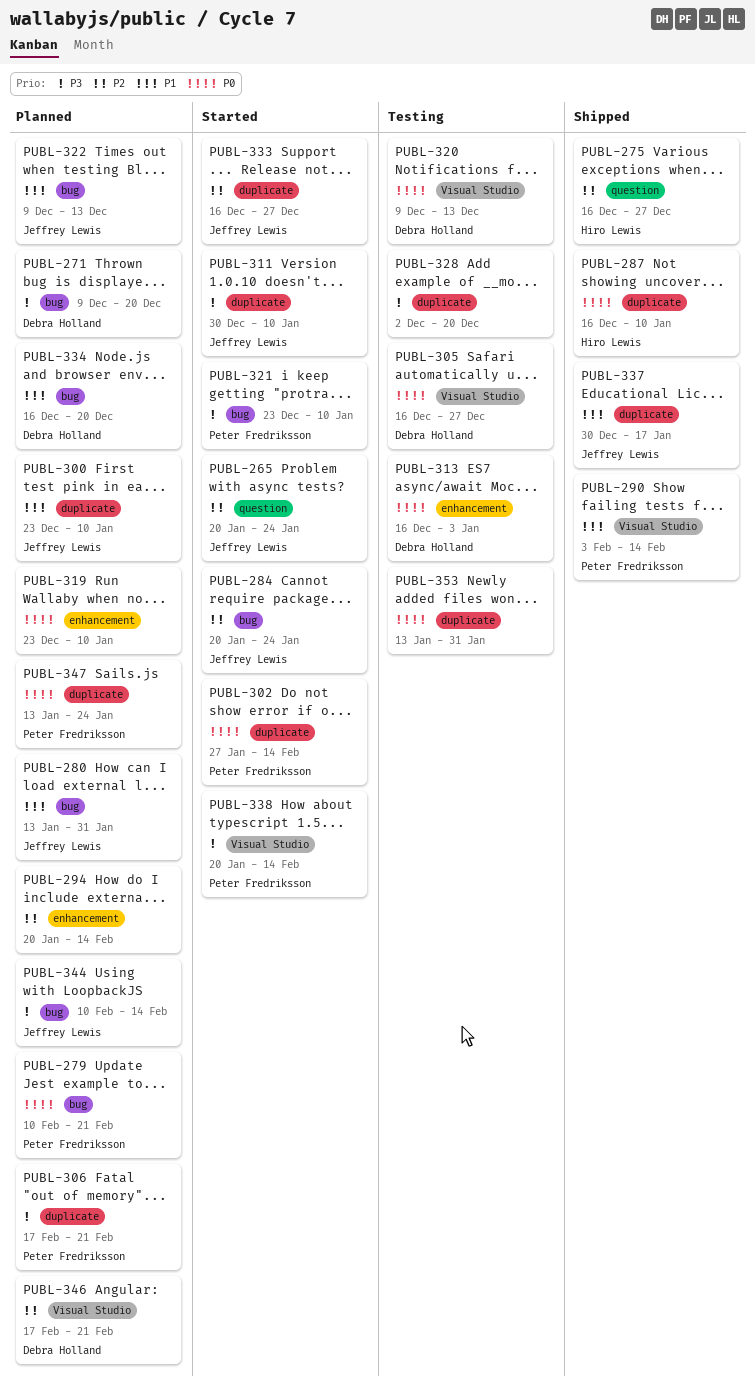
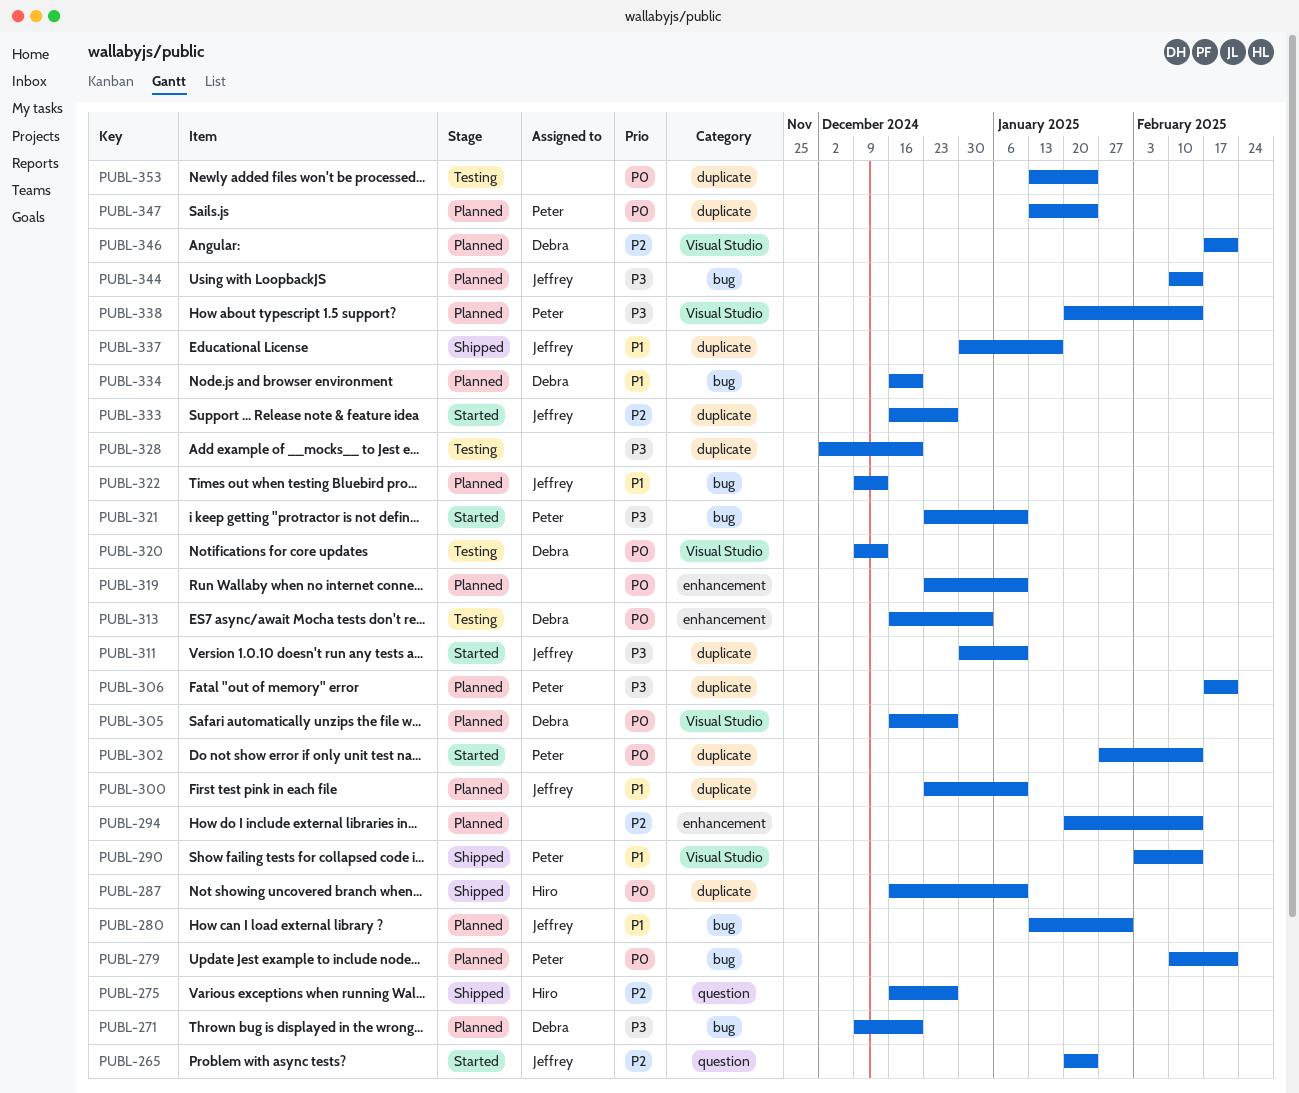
PUBL-284: present -> none
PUBL-305, status: Testing -> Planned
PUBL-338, status: Started -> Planned
PUBL-353, due: Jan 31 -> Jan 24

